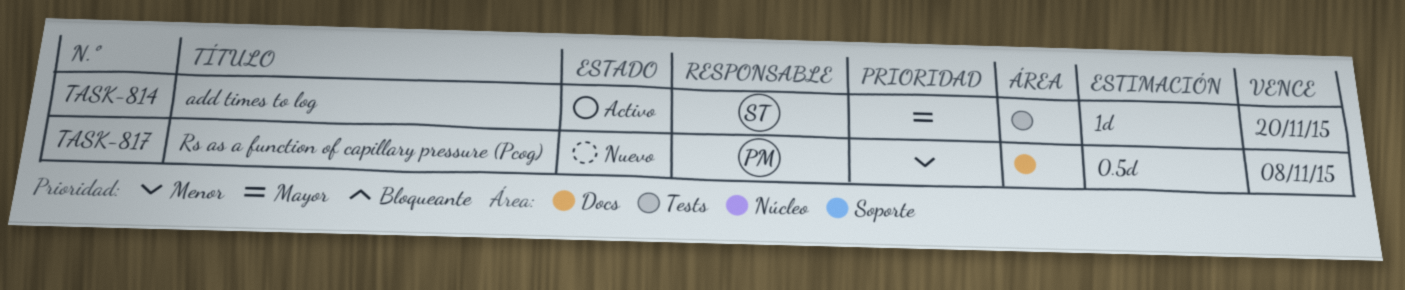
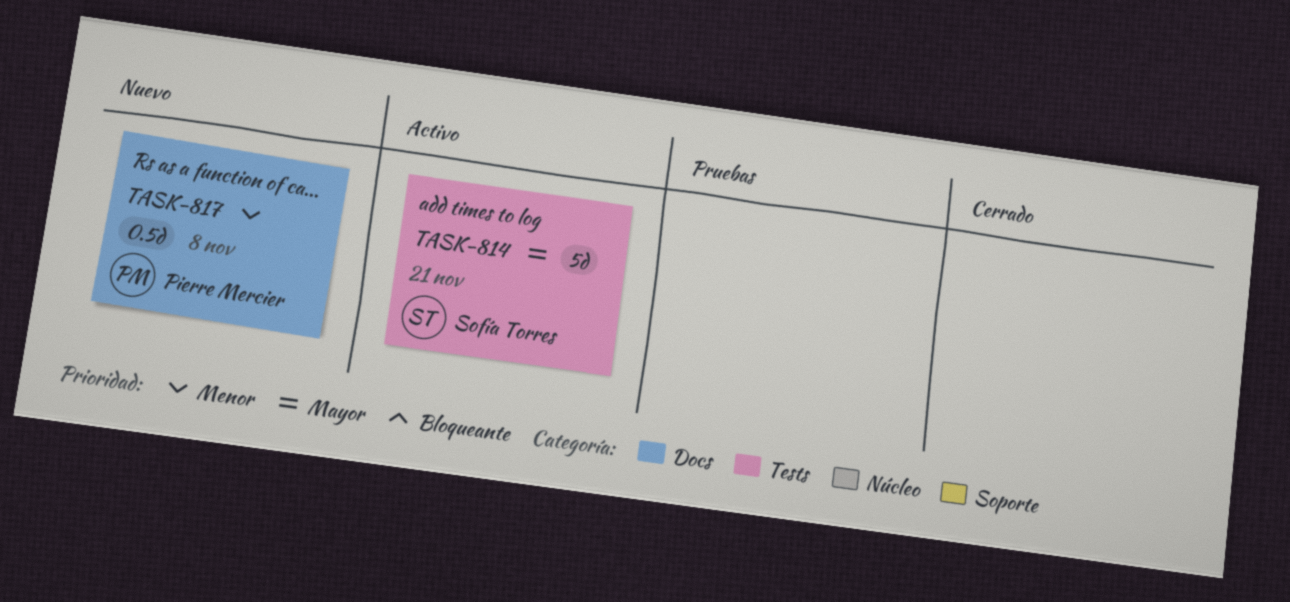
TASK-814, estimate: 1d -> 5d
TASK-814, due: Nov 20 -> Nov 21

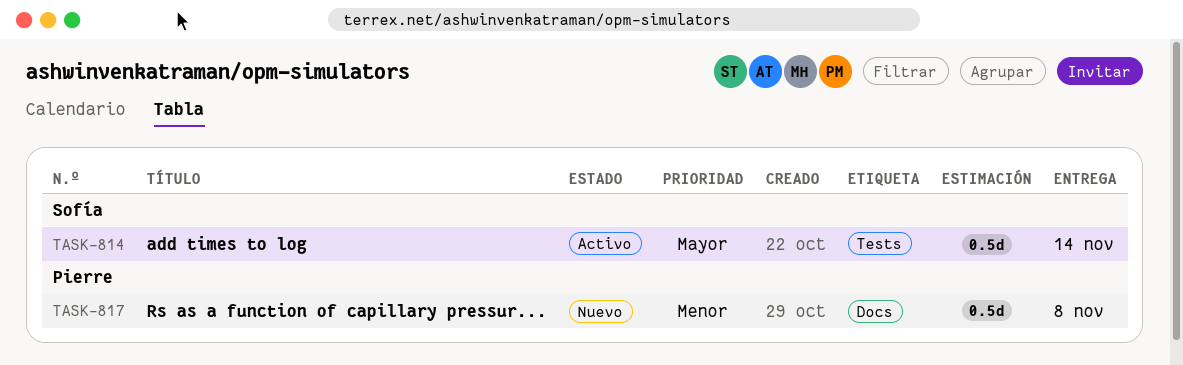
TASK-814, estimate: 5d -> 0.5d
TASK-814, due: Nov 21 -> Nov 14

